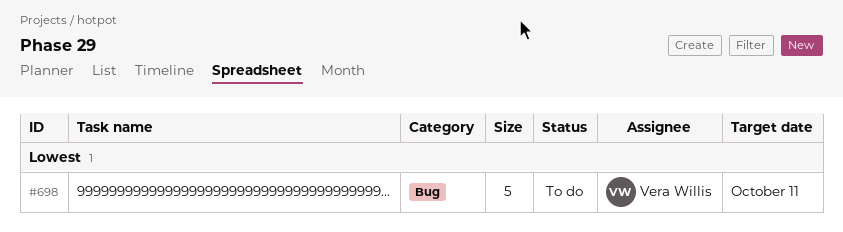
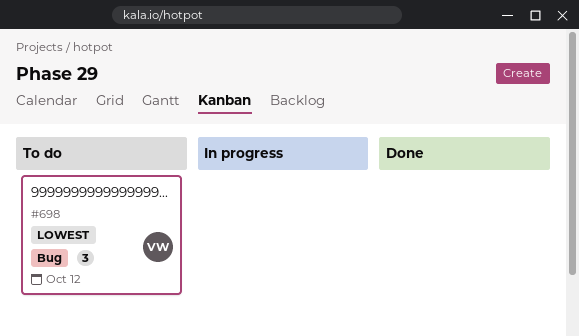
#698, estimate: 5 -> 3
#698, due: Oct 11 -> Oct 12

